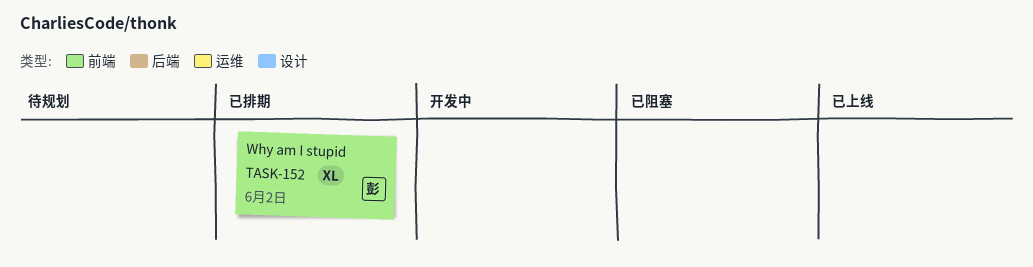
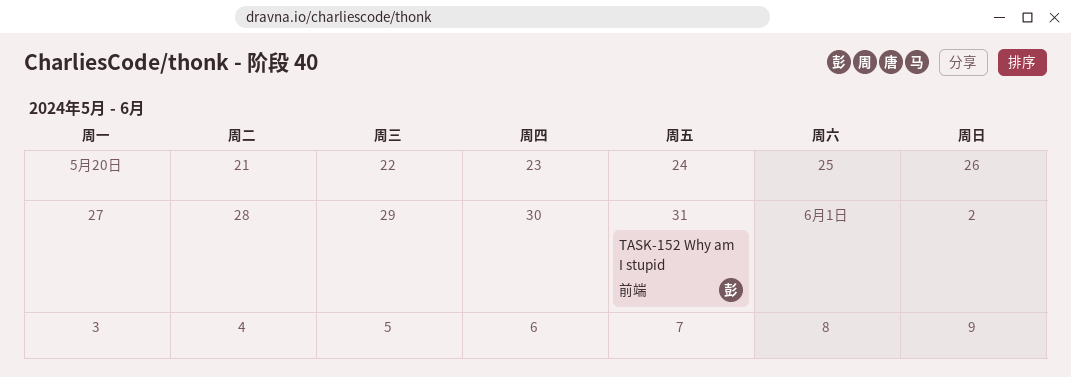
TASK-152, due: Jun 2 -> May 31

